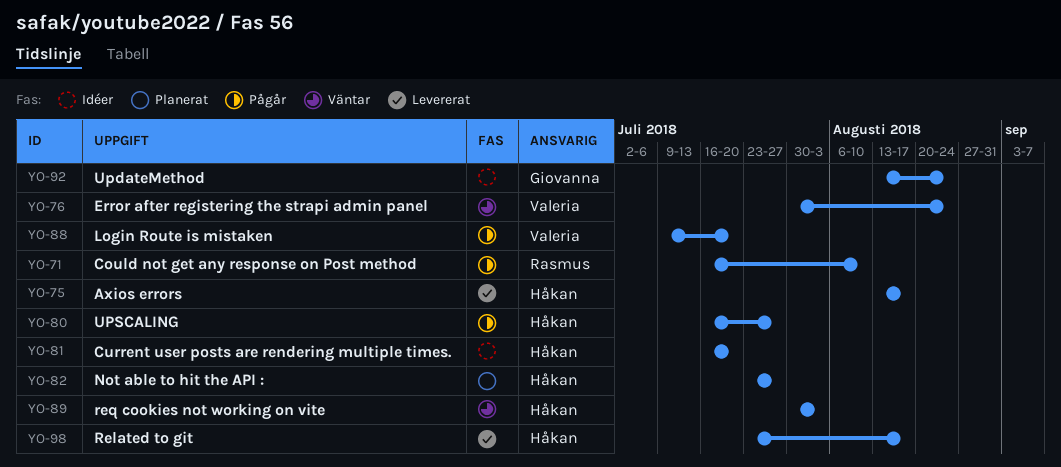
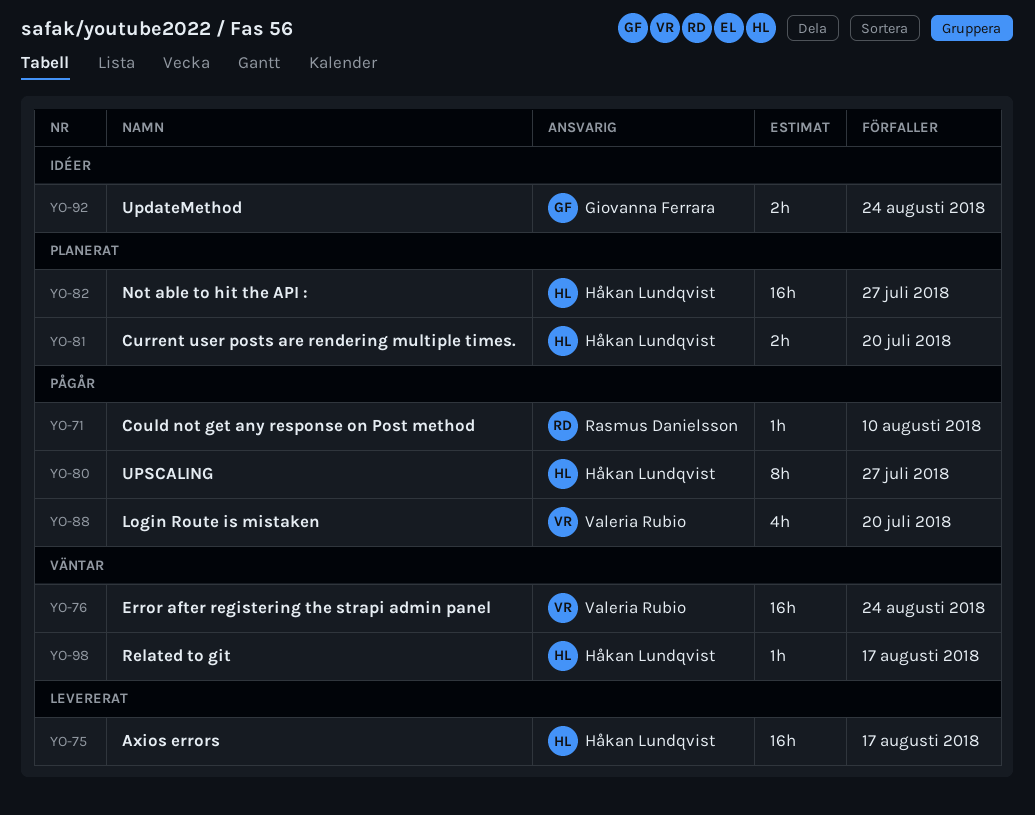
YO-81, status: Idéer -> Planerat
YO-89: present -> none
YO-98, status: Levererat -> Väntar

